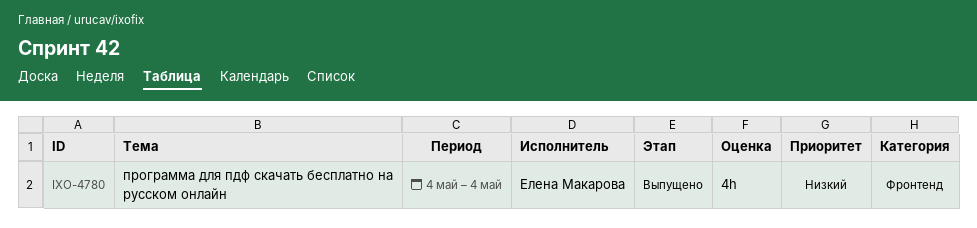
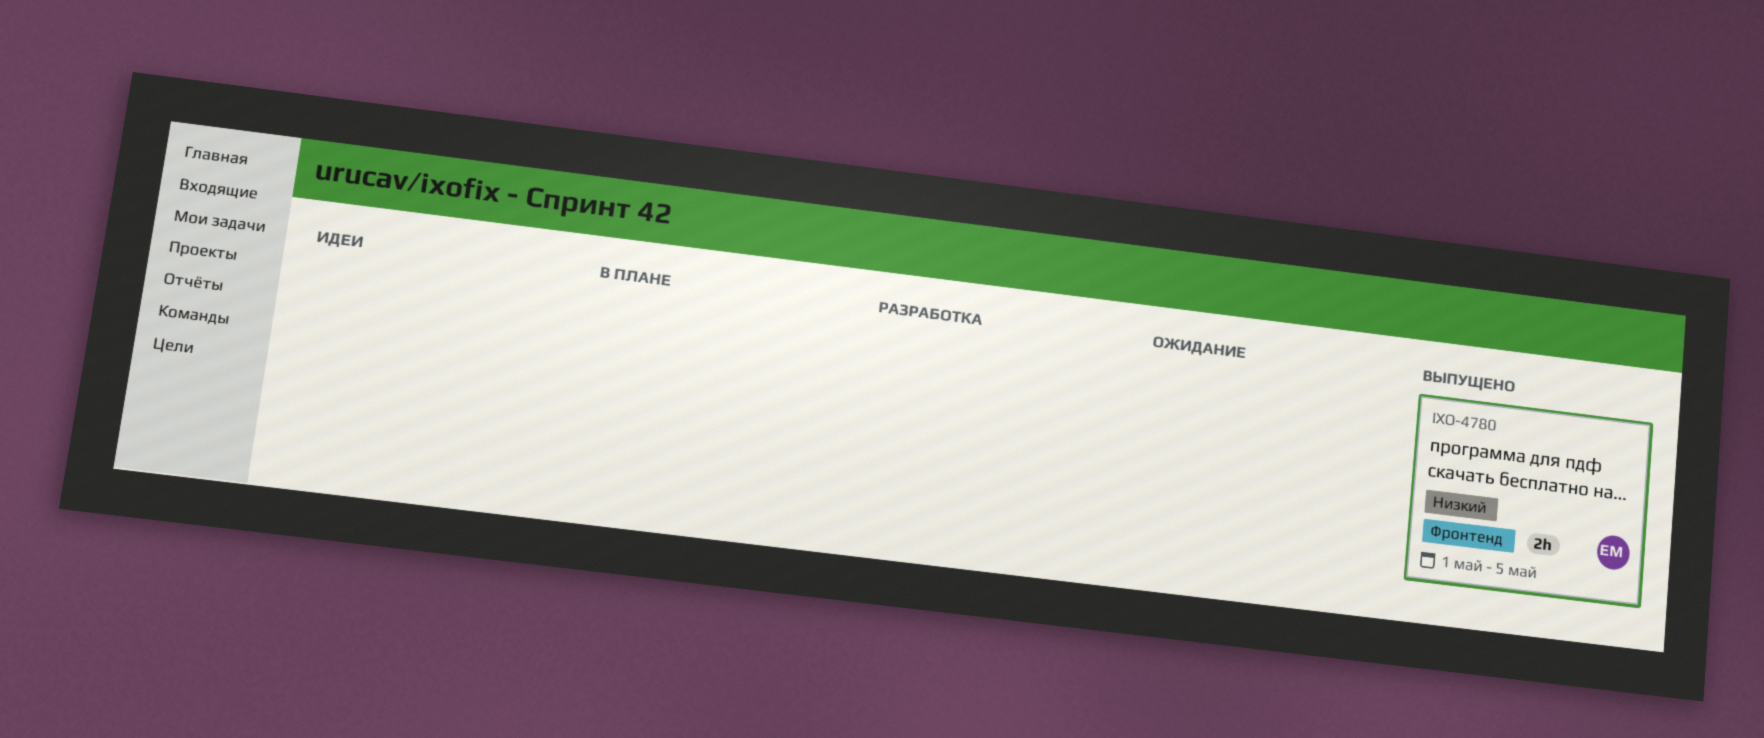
IXO-4780, estimate: 4h -> 2h
IXO-4780, start: May 4 -> May 1
IXO-4780, due: May 4 -> May 5

